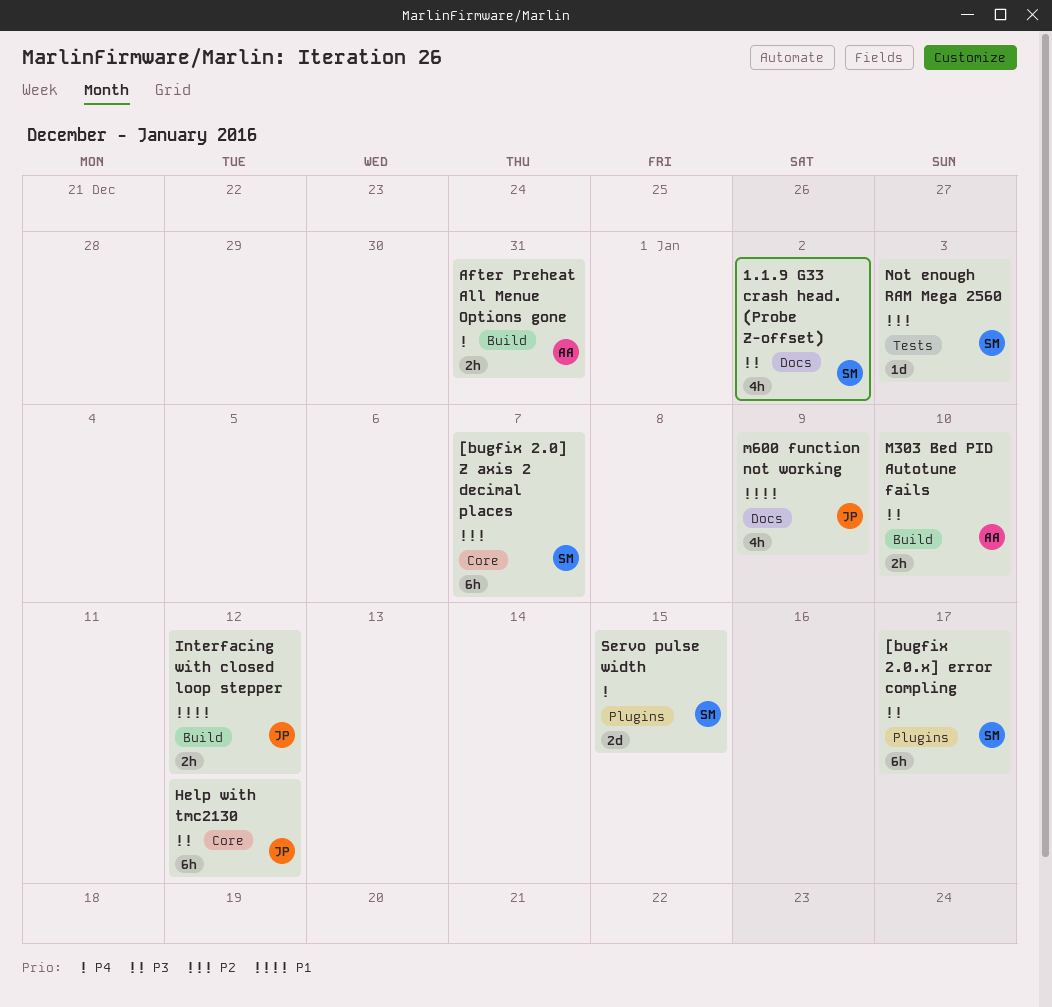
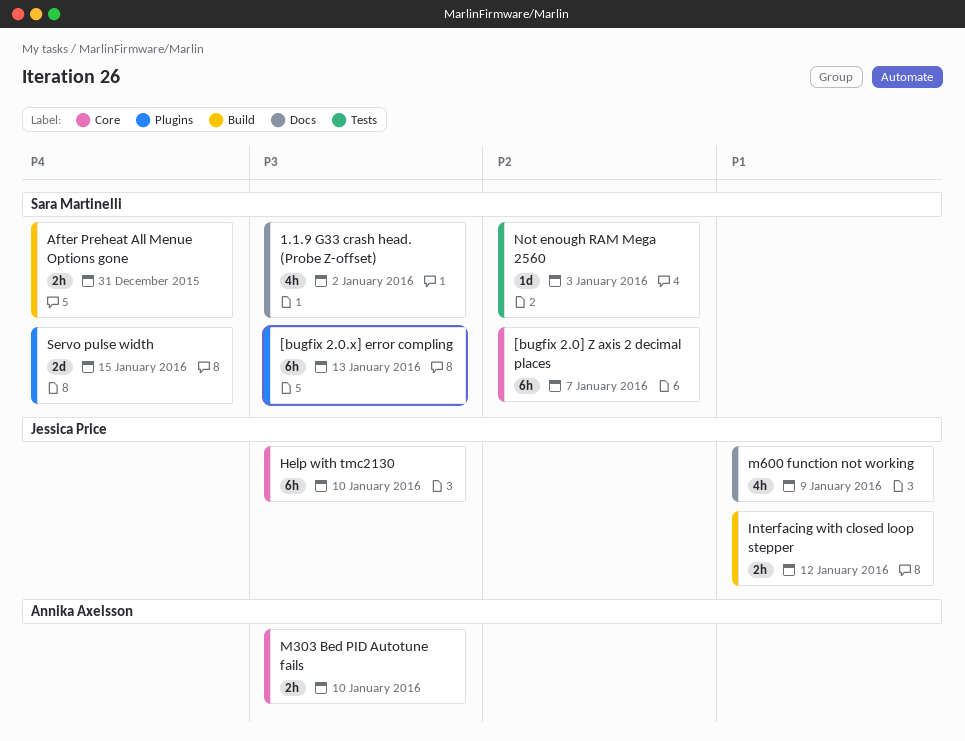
[bugfix 2.0.x] error compling, due: Jan 17 -> Jan 13
After Preheat All Menue Options gone, owner: Annika Axelsson -> Sara Martinelli
Help with tmc2130, due: Jan 12 -> Jan 10
M303 Bed PID Autotune fails, label: Build -> Core

